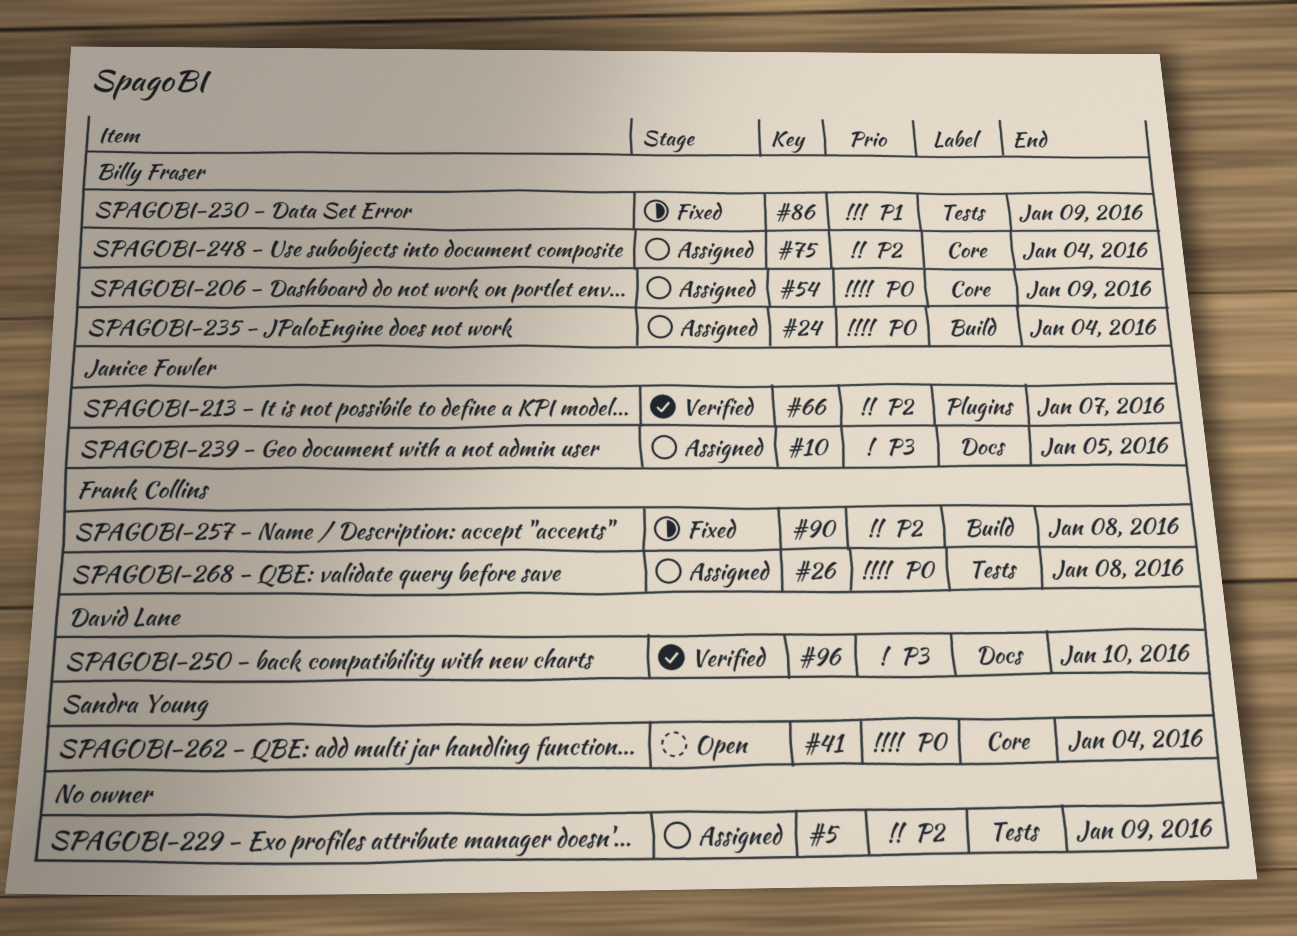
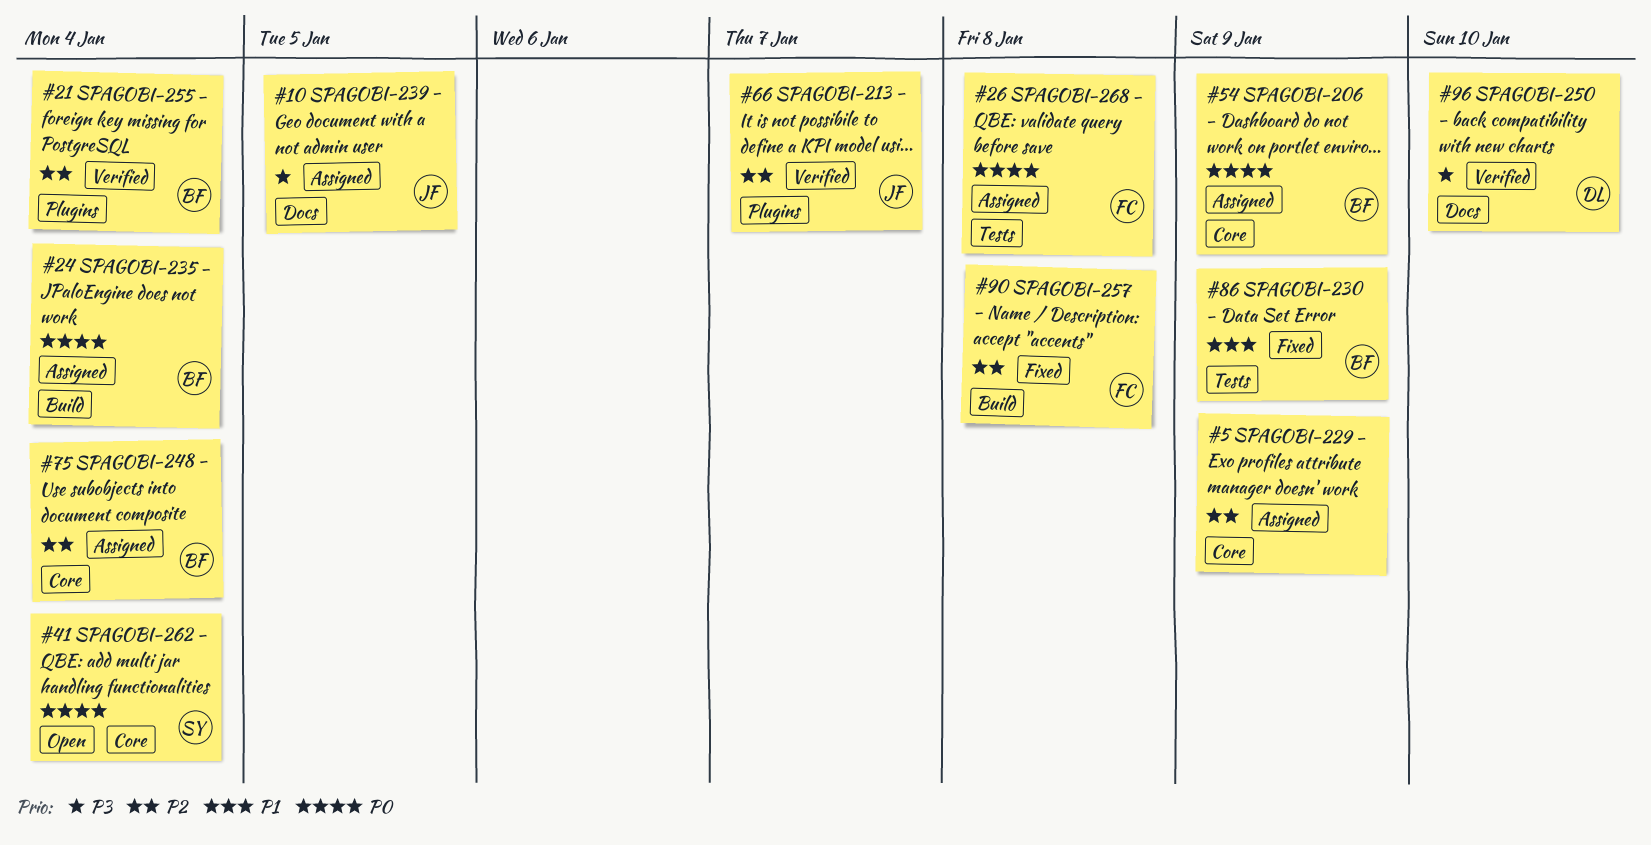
#5, label: Tests -> Core
#21: none -> present

